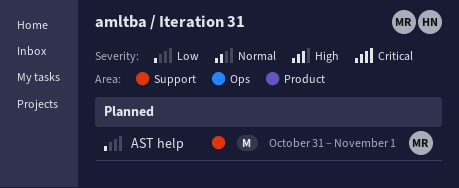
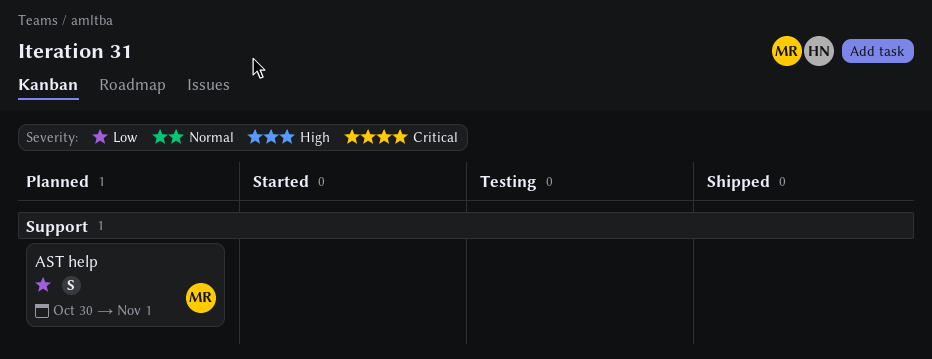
AST help, estimate: M -> S
AST help, start: Oct 31 -> Oct 30

